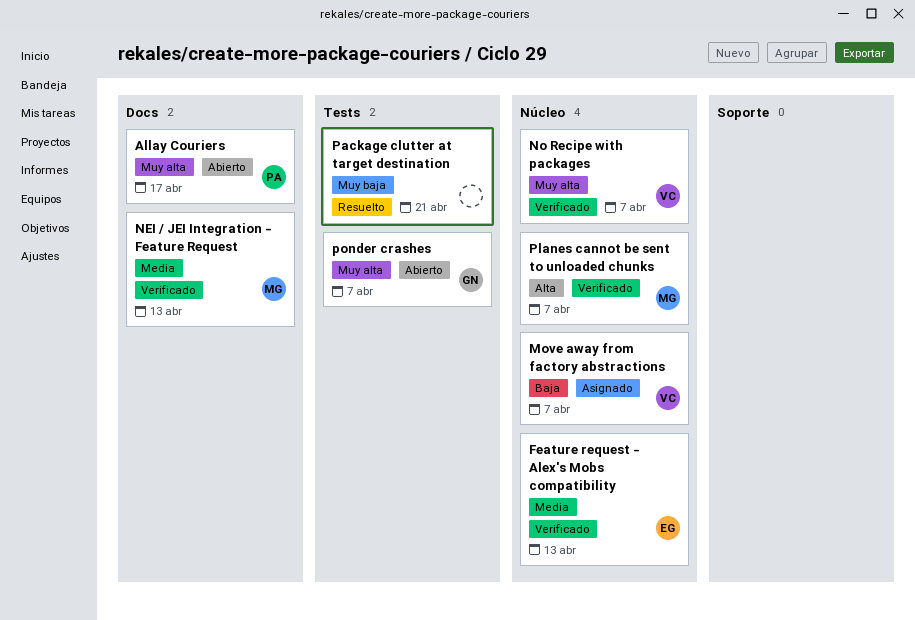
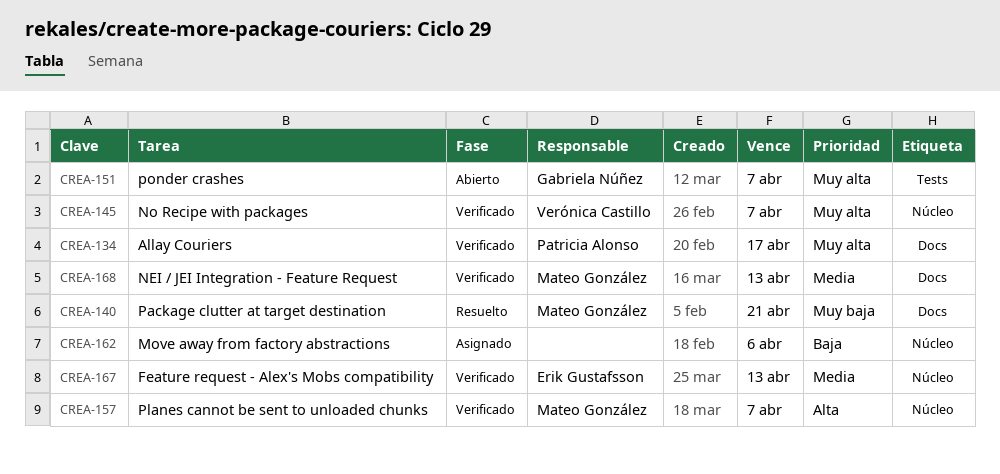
Allay Couriers, status: Abierto -> Verificado
Move away from factory abstractions, owner: Verónica Castillo -> none
Move away from factory abstractions, due: Apr 7 -> Apr 6
Package clutter at target destination, owner: none -> Mateo González
Package clutter at target destination, label: Tests -> Docs

